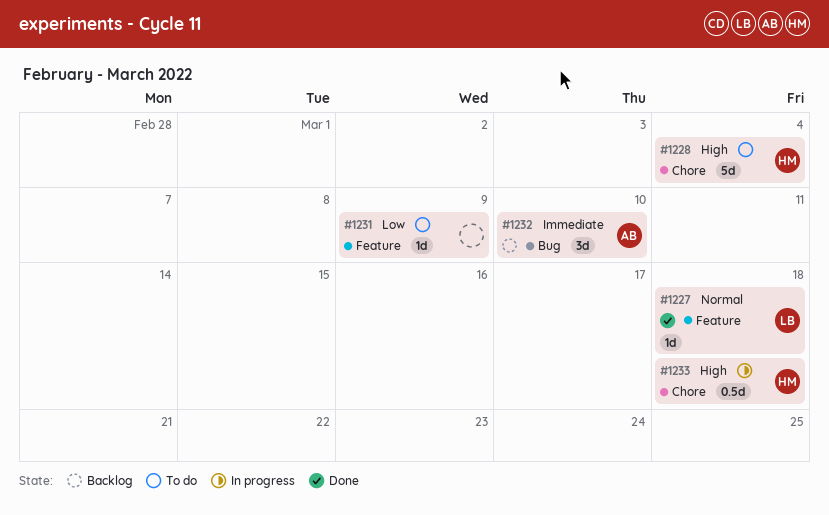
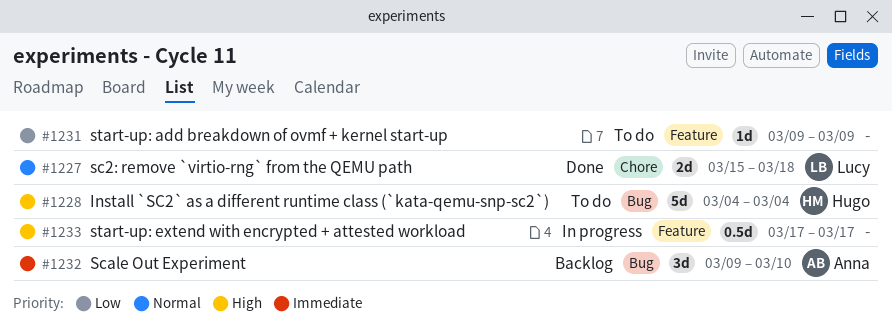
#1227, label: Feature -> Chore
#1227, estimate: 1d -> 2d
#1228, label: Chore -> Bug
#1233, owner: Hugo -> none
#1233, label: Chore -> Feature
#1233, due: Mar 18 -> Mar 17

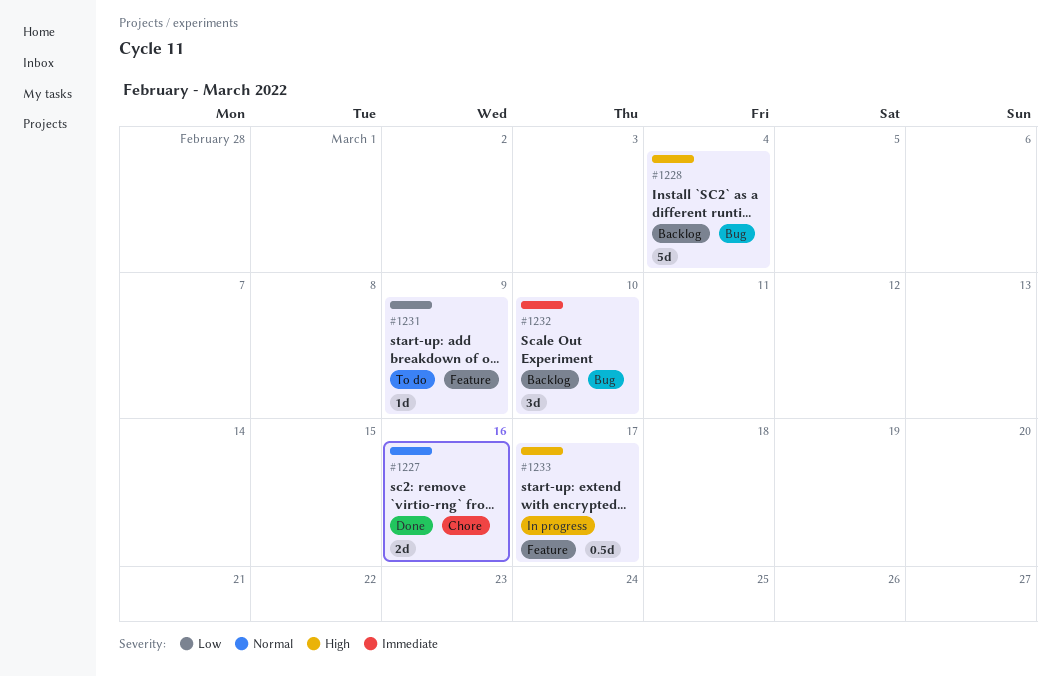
#1227, due: Mar 18 -> Mar 16
#1228, status: To do -> Backlog

